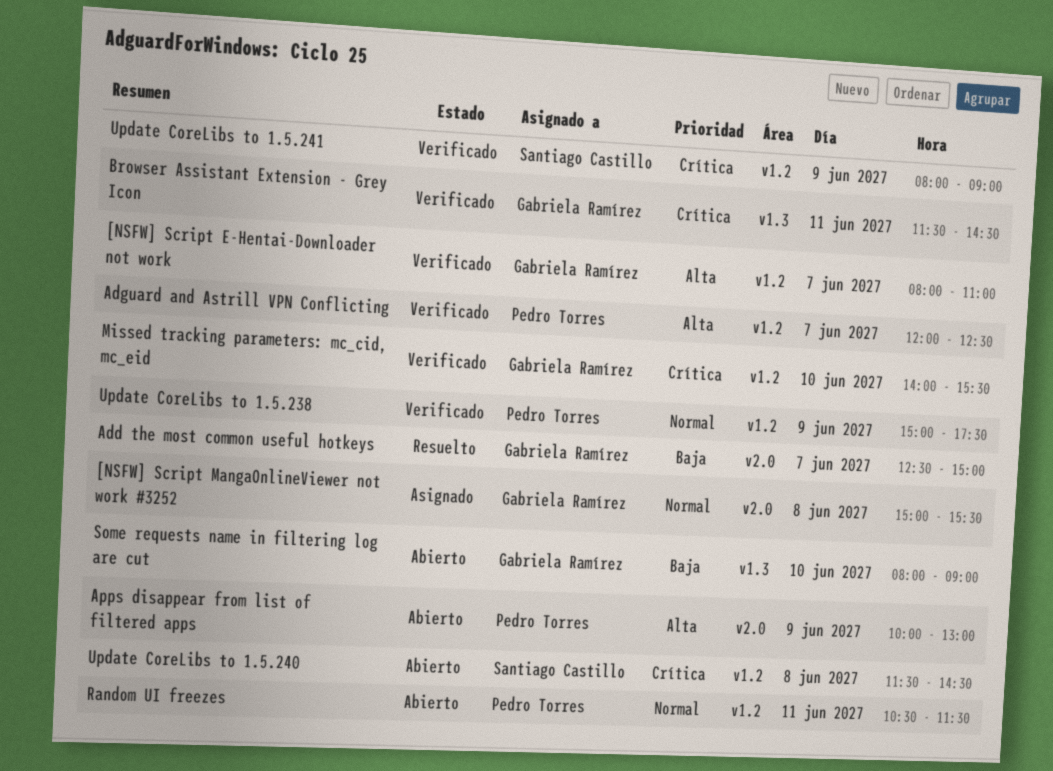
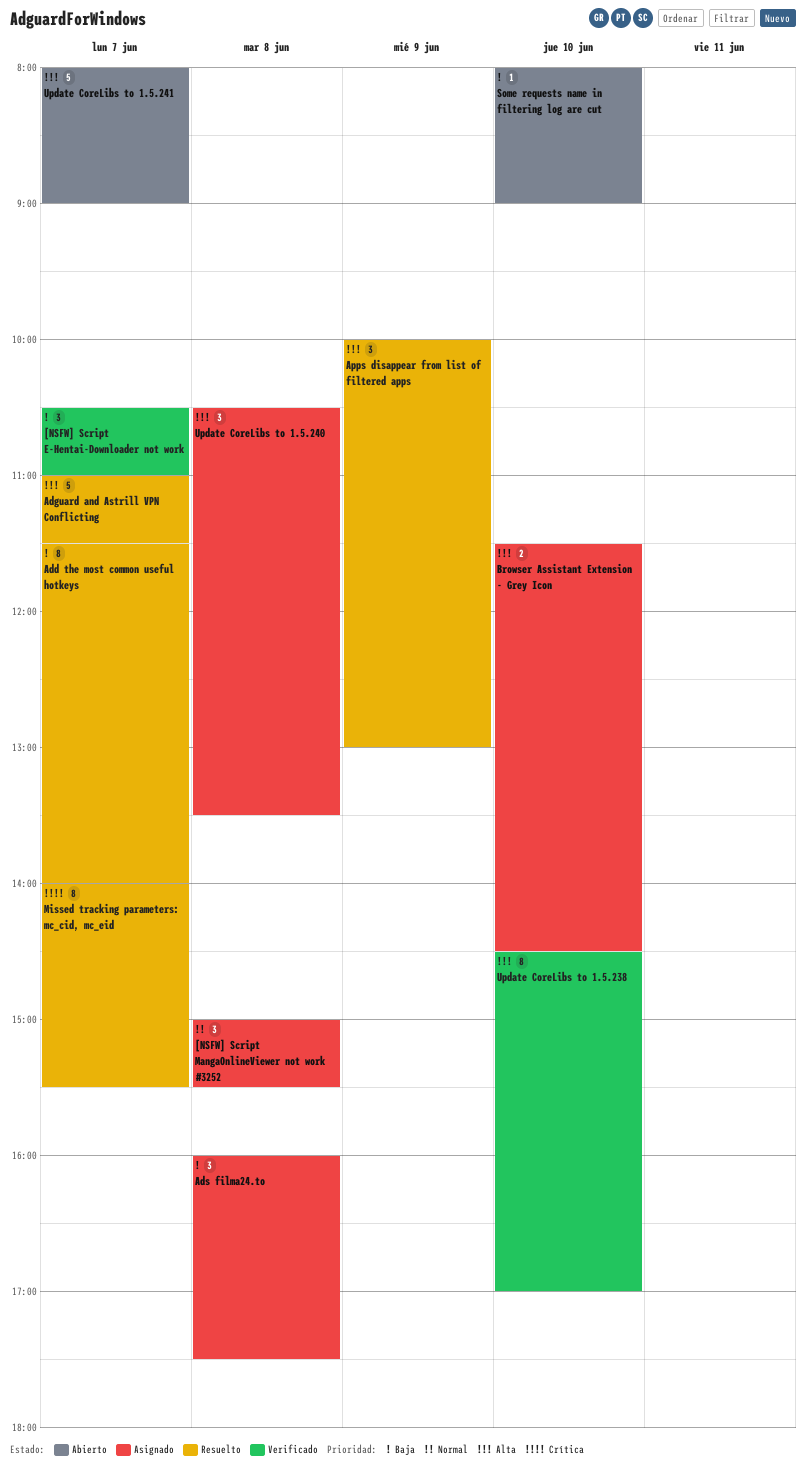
[NSFW] Script E-Hentai-Downloader not work, priority: Alta -> Baja
[NSFW] Script E-Hentai-Downloader not work, begins: 08:00 -> 10:30
Add the most common useful hotkeys, begins: 12:30 -> 11:30
Add the most common useful hotkeys, ends: 15:00 -> 14:00
Adguard and Astrill VPN Conflicting, status: Verificado -> Resuelto
Adguard and Astrill VPN Conflicting, begins: 12:00 -> 11:00
Adguard and Astrill VPN Conflicting, ends: 12:30 -> 11:30
Ads filma24.to: none -> present
Apps disappear from list of filtered apps, status: Abierto -> Resuelto
Browser Assistant Extension - Grey Icon, status: Verificado -> Asignado
Browser Assistant Extension - Grey Icon, priority: Crítica -> Alta
Browser Assistant Extension - Grey Icon, day: Jun 11 -> Jun 10
Missed tracking parameters: mc_cid, mc_eid, status: Verificado -> Resuelto
Missed tracking parameters: mc_cid, mc_eid, day: Jun 10 -> Jun 7
Random UI freezes: present -> none
Update CoreLibs to 1.5.238, priority: Normal -> Alta
Update CoreLibs to 1.5.238, day: Jun 9 -> Jun 10
Update CoreLibs to 1.5.238, begins: 15:00 -> 14:30
Update CoreLibs to 1.5.238, ends: 17:30 -> 17:00
Update CoreLibs to 1.5.240, status: Abierto -> Asignado
Update CoreLibs to 1.5.240, priority: Crítica -> Alta
Update CoreLibs to 1.5.240, begins: 11:30 -> 10:30
Update CoreLibs to 1.5.240, ends: 14:30 -> 13:30
Update CoreLibs to 1.5.241, status: Verificado -> Abierto
Update CoreLibs to 1.5.241, priority: Crítica -> Alta
Update CoreLibs to 1.5.241, day: Jun 9 -> Jun 7

